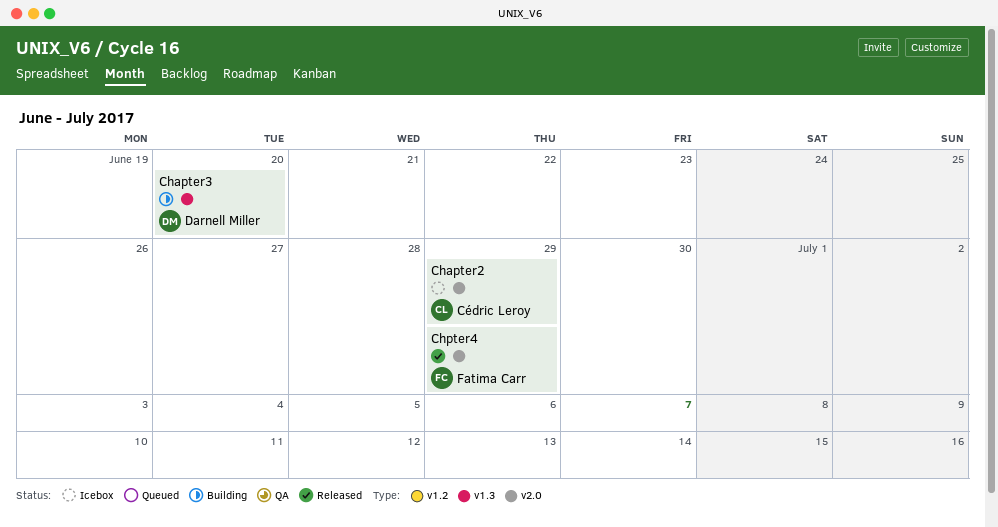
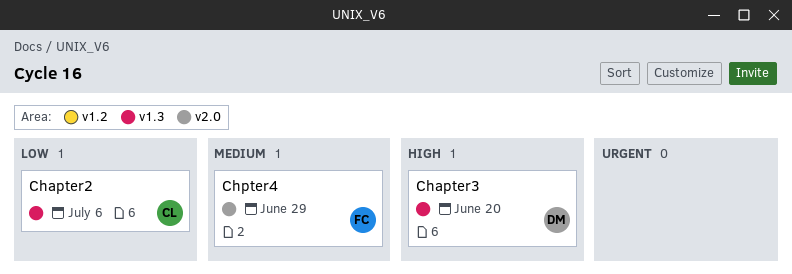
Chapter2, label: v2.0 -> v1.3
Chapter2, due: Jun 29 -> Jul 6

